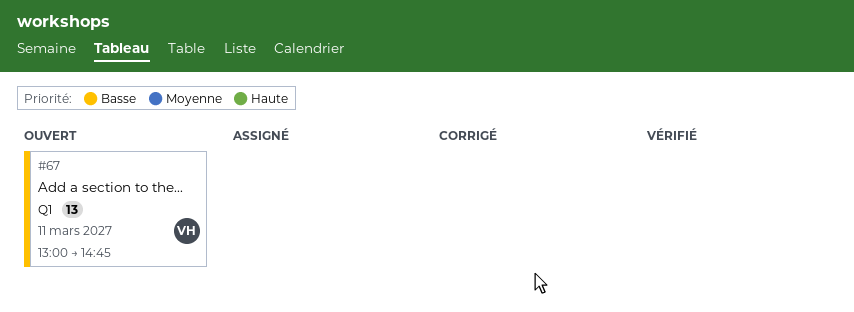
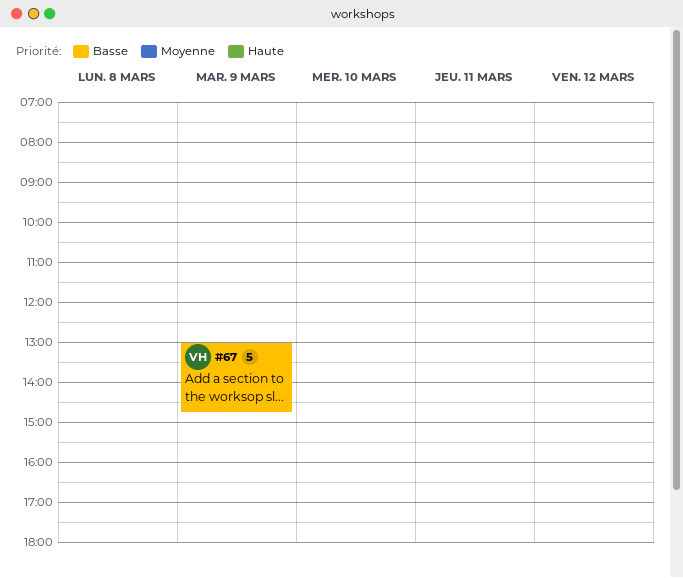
#67, estimate: 13 -> 5
#67, day: Mar 11 -> Mar 9

